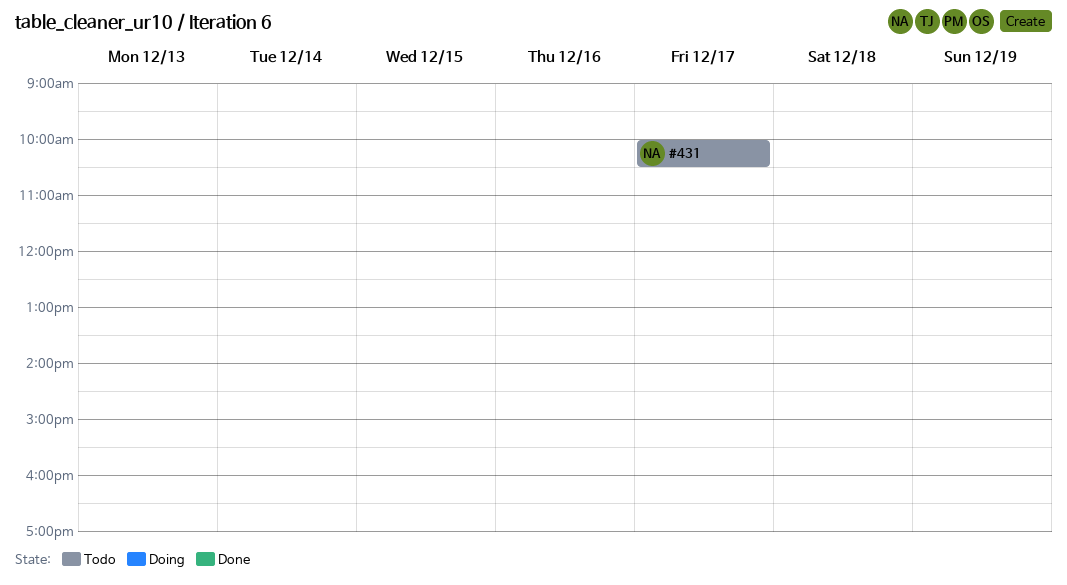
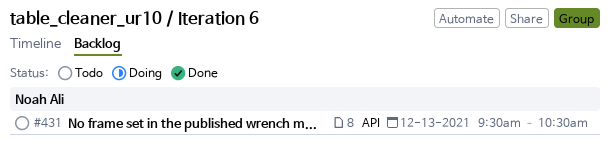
#431, day: Dec 17 -> Dec 13
#431, begins: 10:00 -> 09:30

